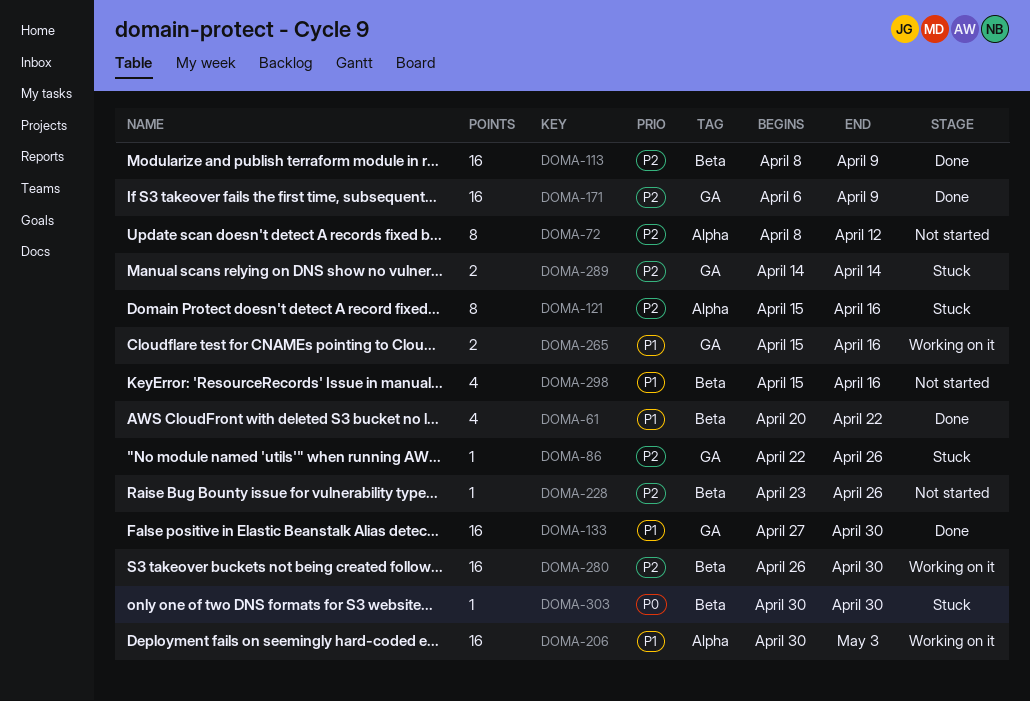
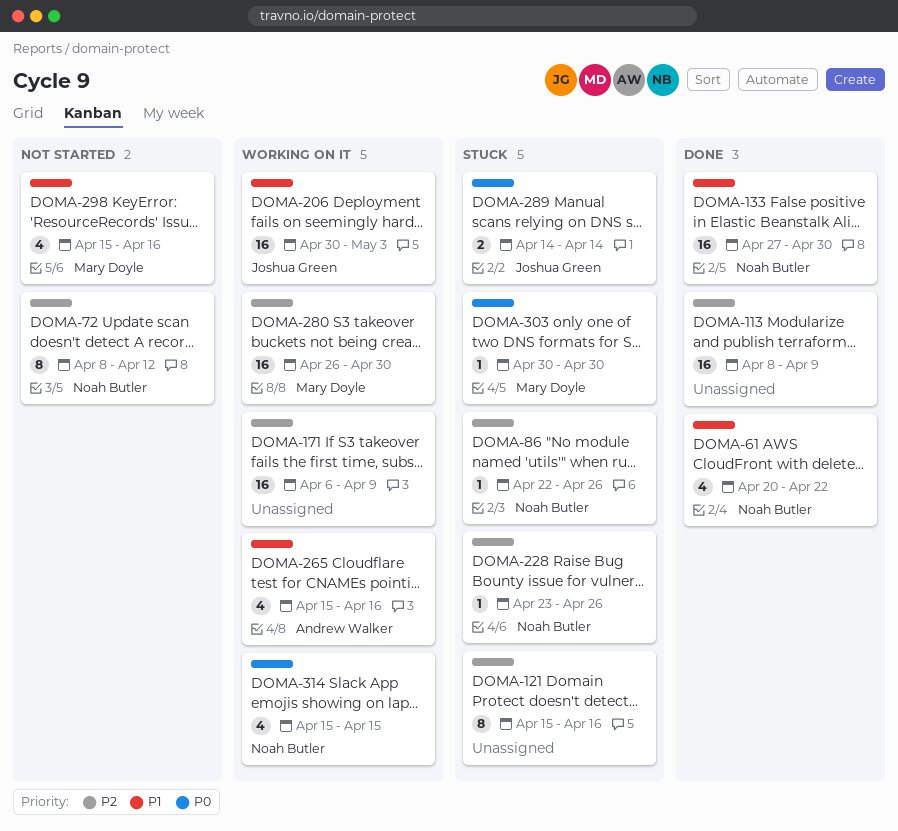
DOMA-171, status: Done -> Working on it
DOMA-228, status: Not started -> Stuck
DOMA-265, estimate: 2 -> 4
DOMA-289, priority: P2 -> P0
DOMA-314: none -> present

